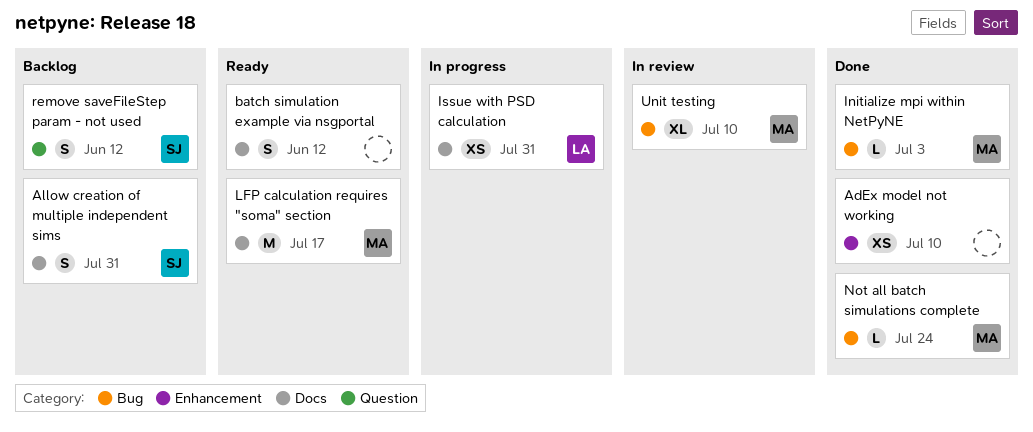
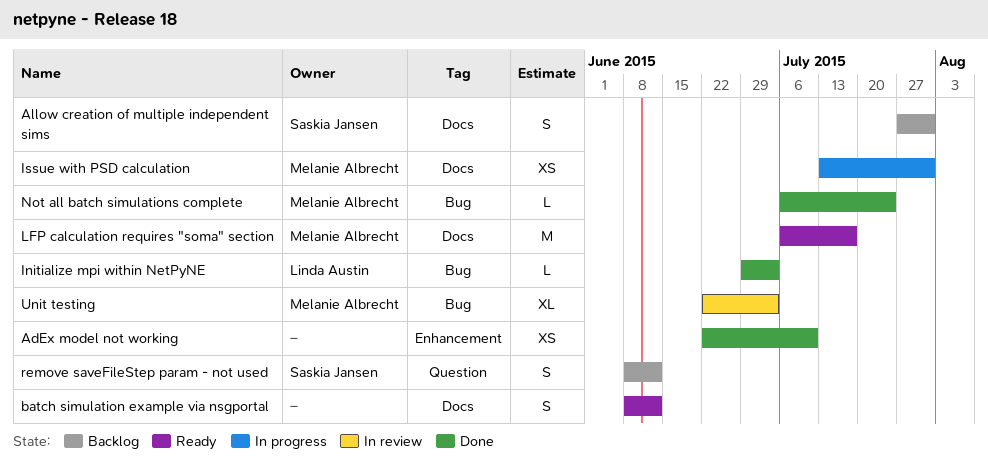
Initialize mpi within NetPyNE, owner: Melanie Albrecht -> Linda Austin
Issue with PSD calculation, owner: Linda Austin -> Melanie Albrecht
Unit testing, due: Jul 10 -> Jul 3

